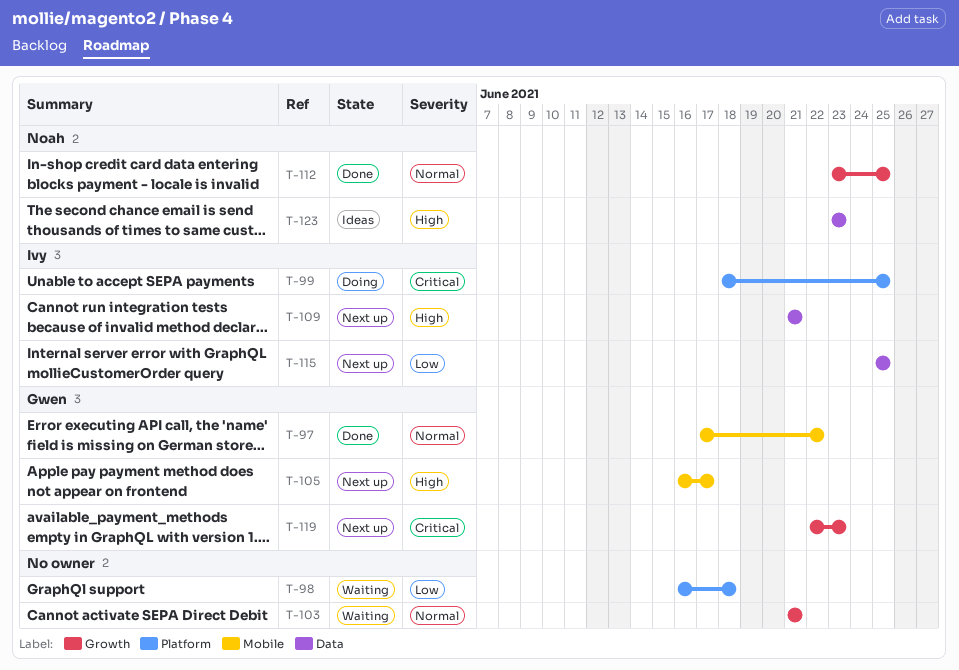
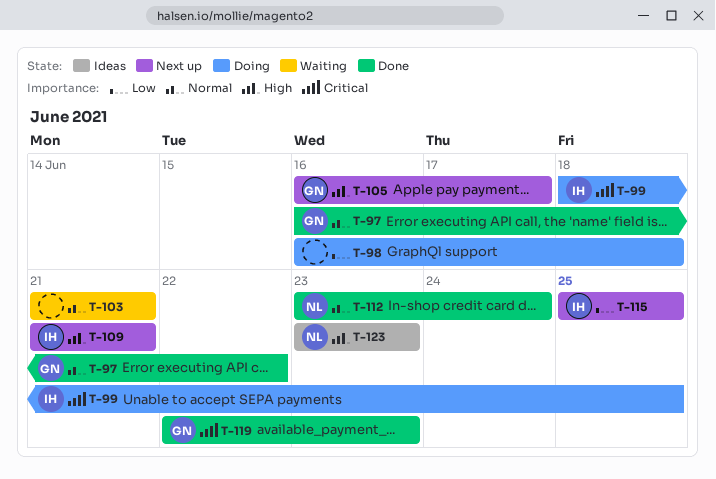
T-97, start: Jun 17 -> Jun 16
T-98, status: Waiting -> Doing
T-112, due: Jun 25 -> Jun 24
T-119, status: Next up -> Done

